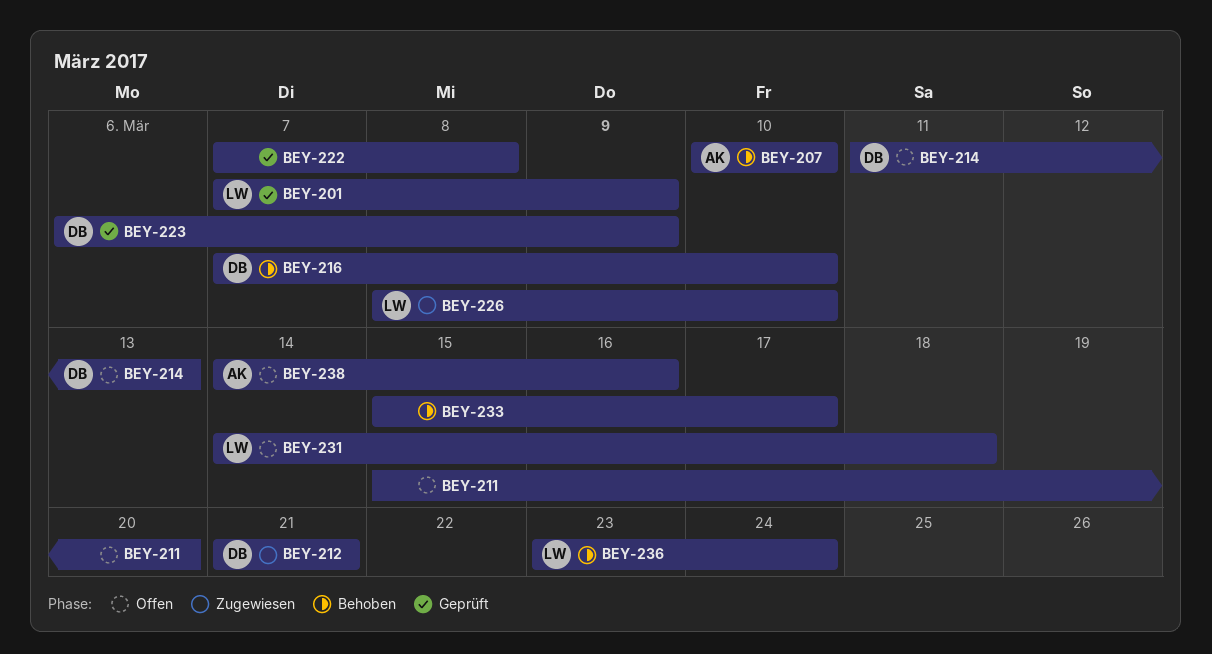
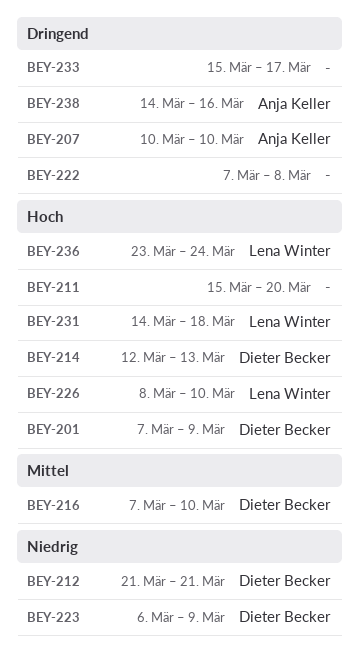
BEY-201, owner: Lena Winter -> Dieter Becker
BEY-214, start: Mar 11 -> Mar 12

